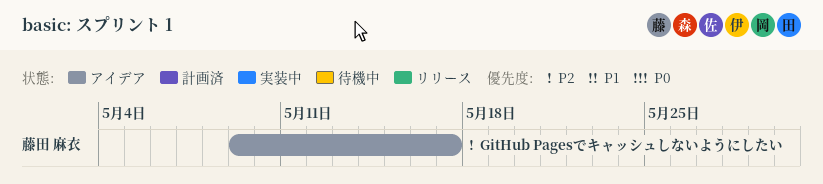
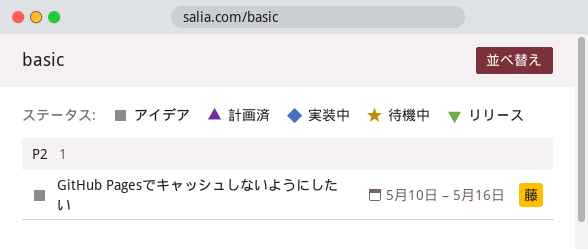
GitHub Pagesでキャッシュしないようにしたい, start: May 9 -> May 10
GitHub Pagesでキャッシュしないようにしたい, due: May 17 -> May 16

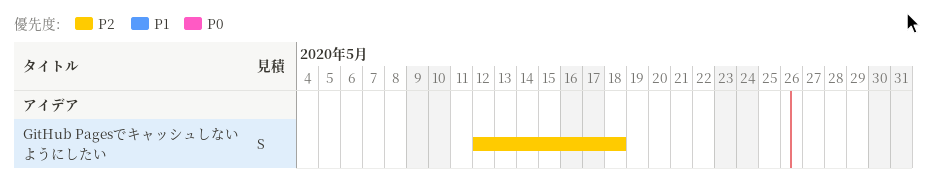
GitHub Pagesでキャッシュしないようにしたい, start: May 10 -> May 12
GitHub Pagesでキャッシュしないようにしたい, due: May 16 -> May 18

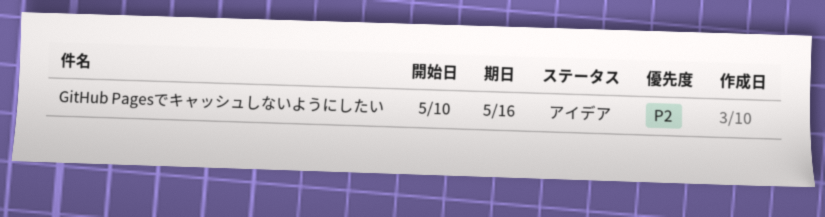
GitHub Pagesでキャッシュしないようにしたい, start: May 12 -> May 10
GitHub Pagesでキャッシュしないようにしたい, due: May 18 -> May 16

